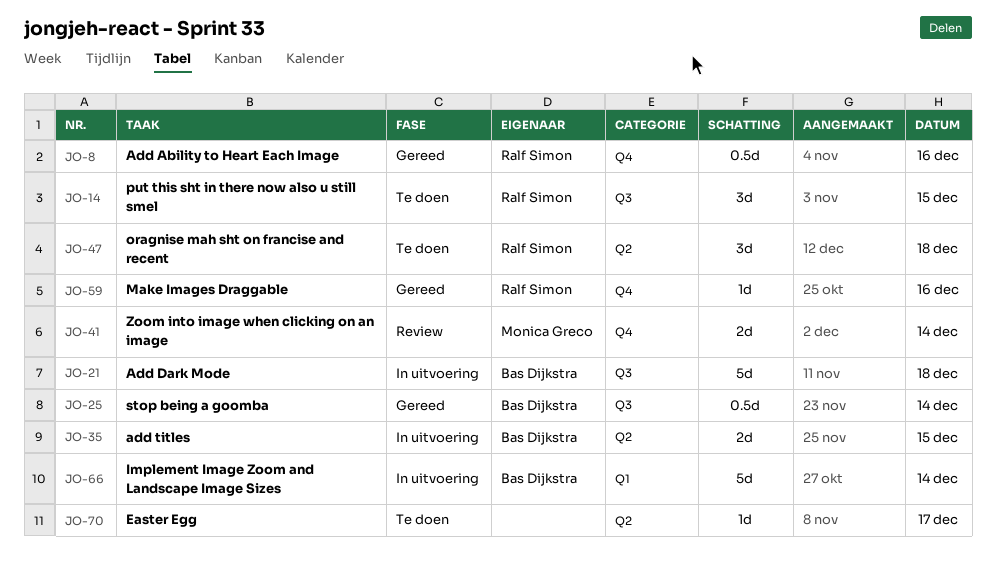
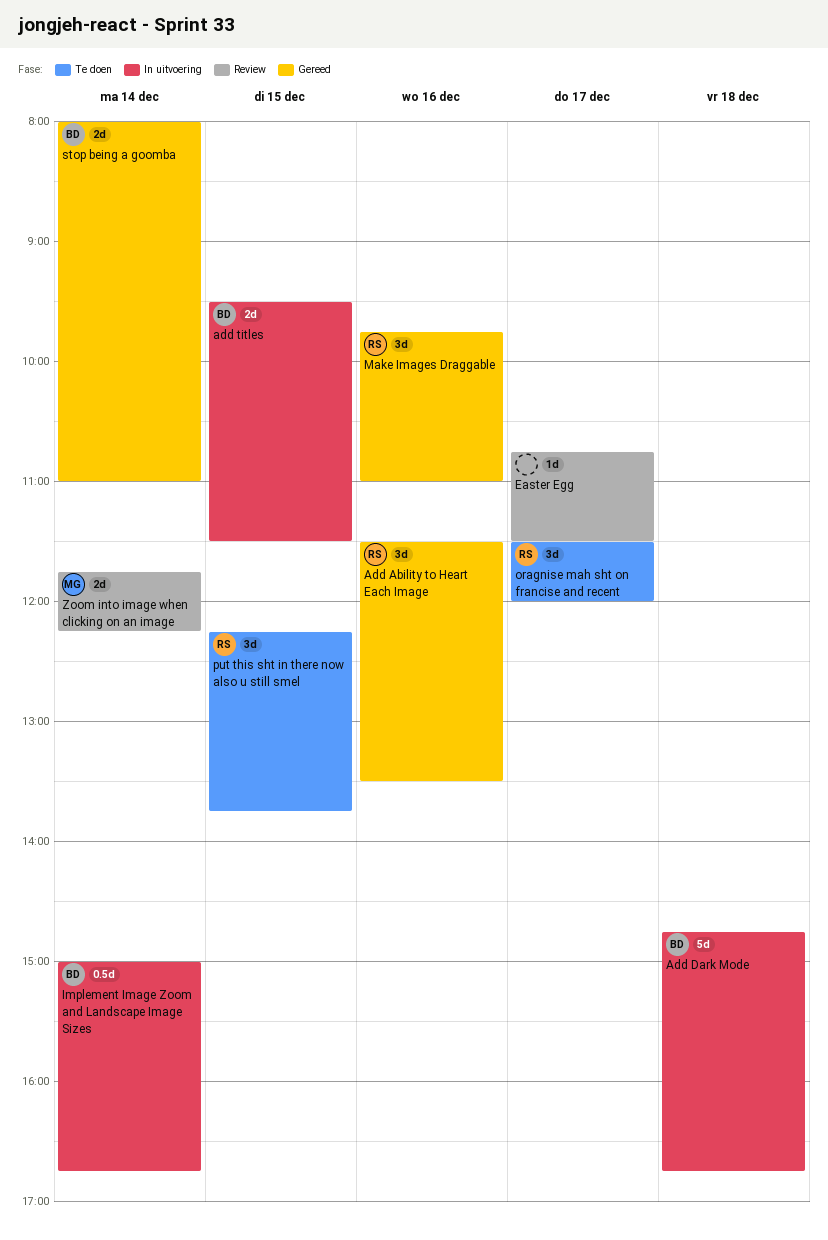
Add Ability to Heart Each Image, estimate: 0.5d -> 3d
Easter Egg, status: Te doen -> Review
Implement Image Zoom and Landscape Image Sizes, estimate: 5d -> 0.5d
Make Images Draggable, estimate: 1d -> 3d
oragnise mah sht on francise and recent, day: Dec 18 -> Dec 17
stop being a goomba, estimate: 0.5d -> 2d

